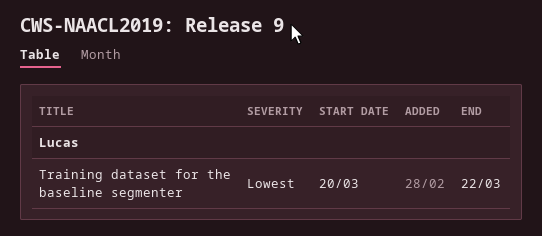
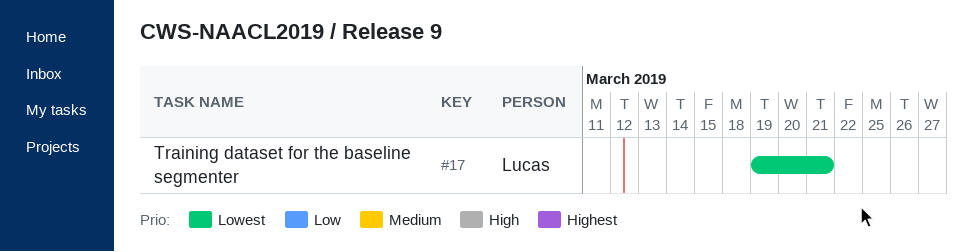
Training dataset for the baseline segmenter, start: Mar 20 -> Mar 19
Training dataset for the baseline segmenter, due: Mar 22 -> Mar 21

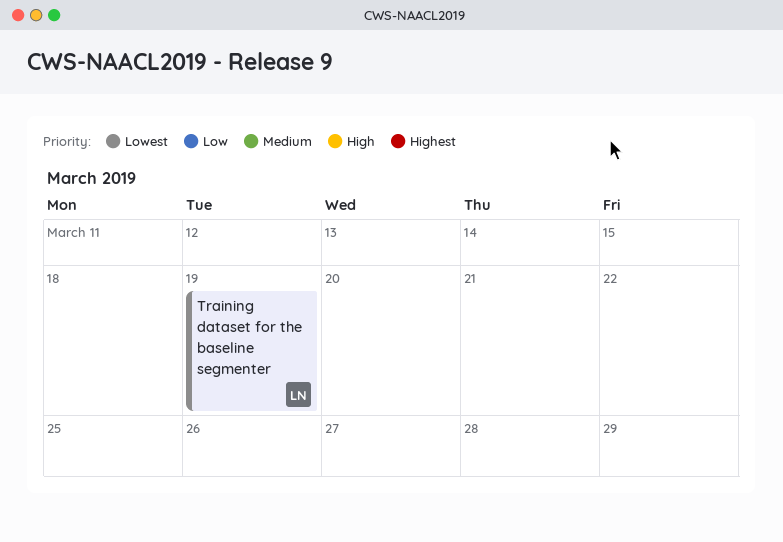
Training dataset for the baseline segmenter, due: Mar 21 -> Mar 19

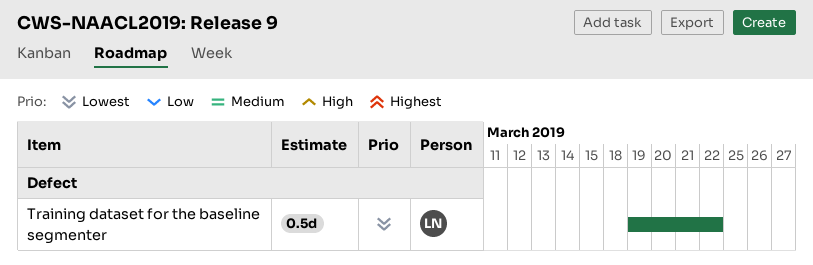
Training dataset for the baseline segmenter, due: Mar 19 -> Mar 22

